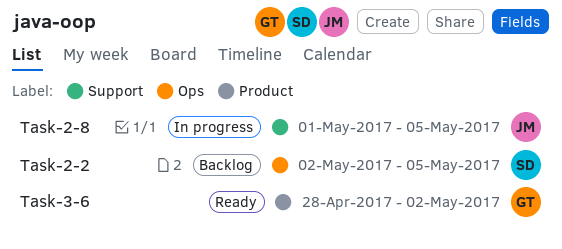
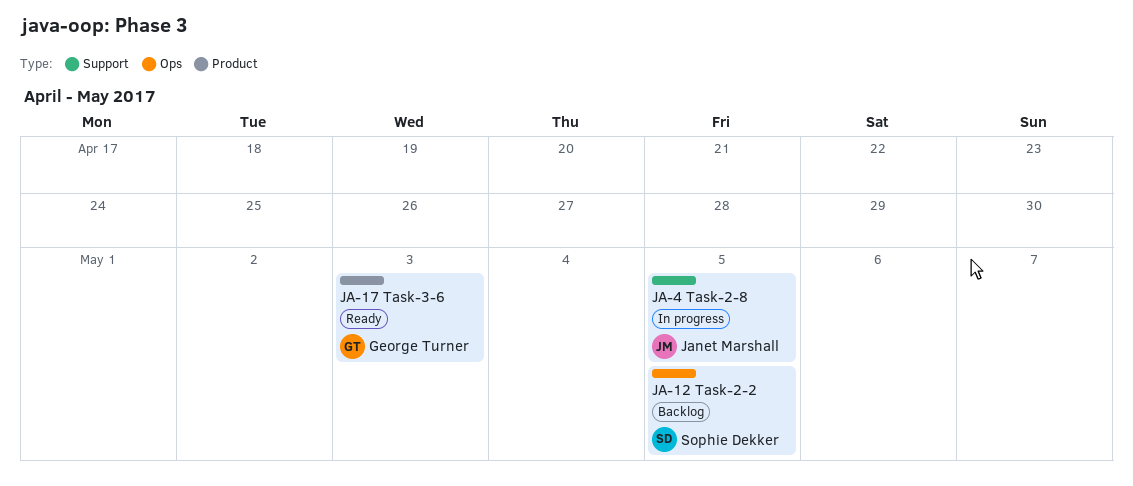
Task-3-6, due: May 2 -> May 3

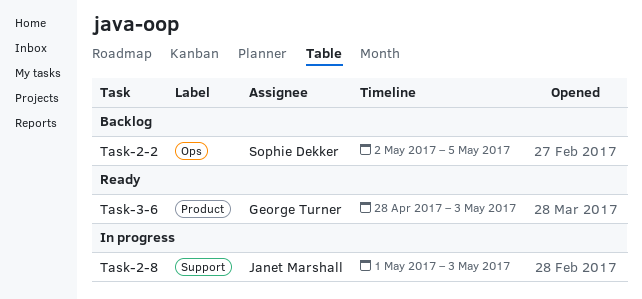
Task-2-8, due: May 5 -> May 3

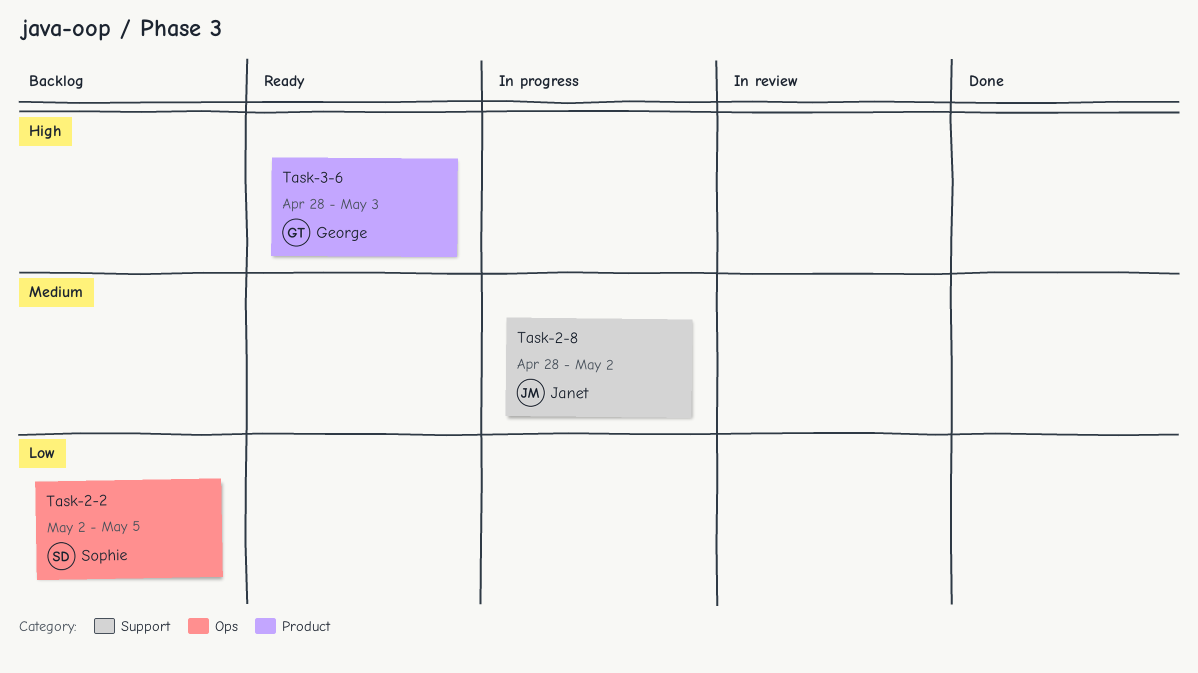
Task-2-8, start: May 1 -> Apr 28
Task-2-8, due: May 3 -> May 2

